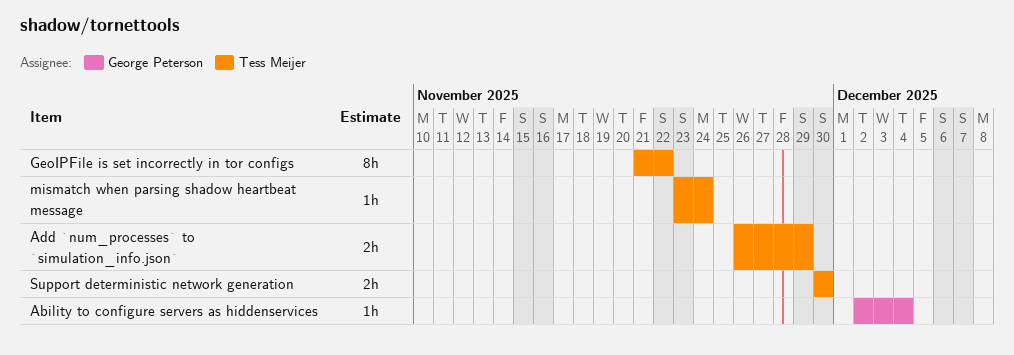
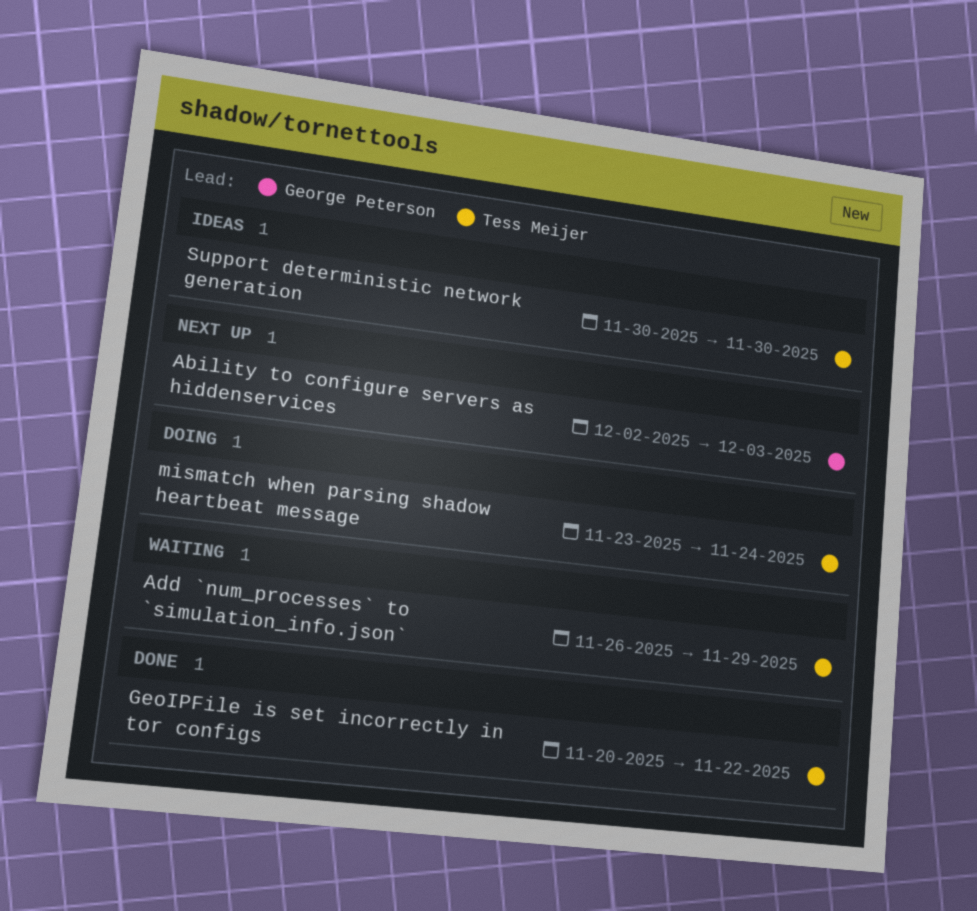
Ability to configure servers as hiddenservices, due: Dec 4 -> Dec 3
GeoIPFile is set incorrectly in tor configs, start: Nov 21 -> Nov 20

